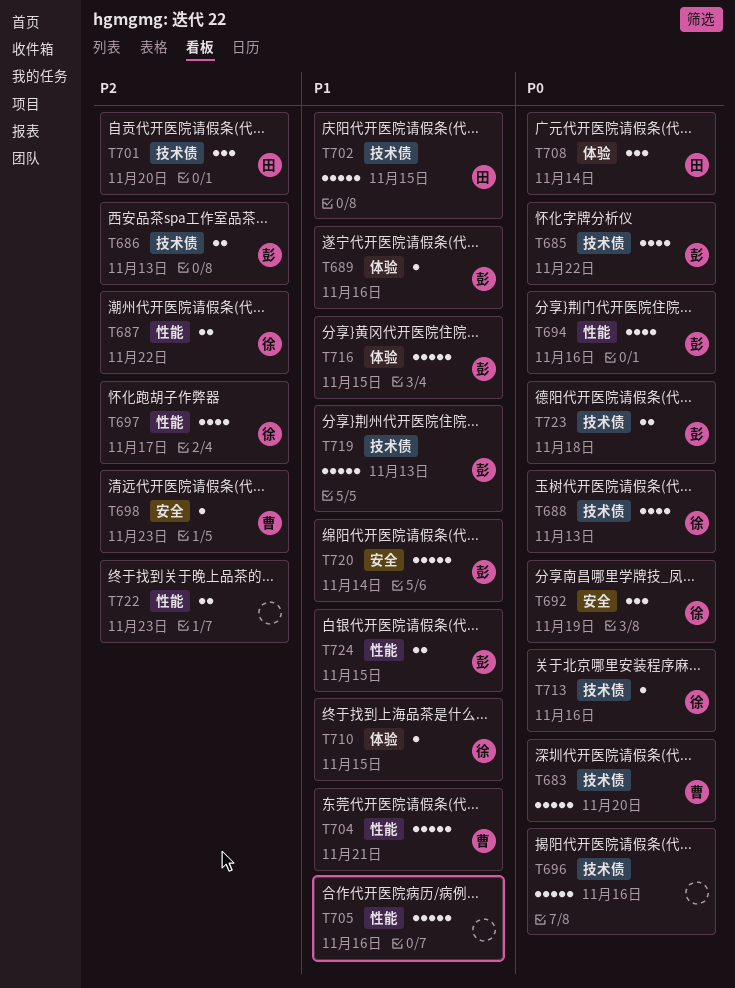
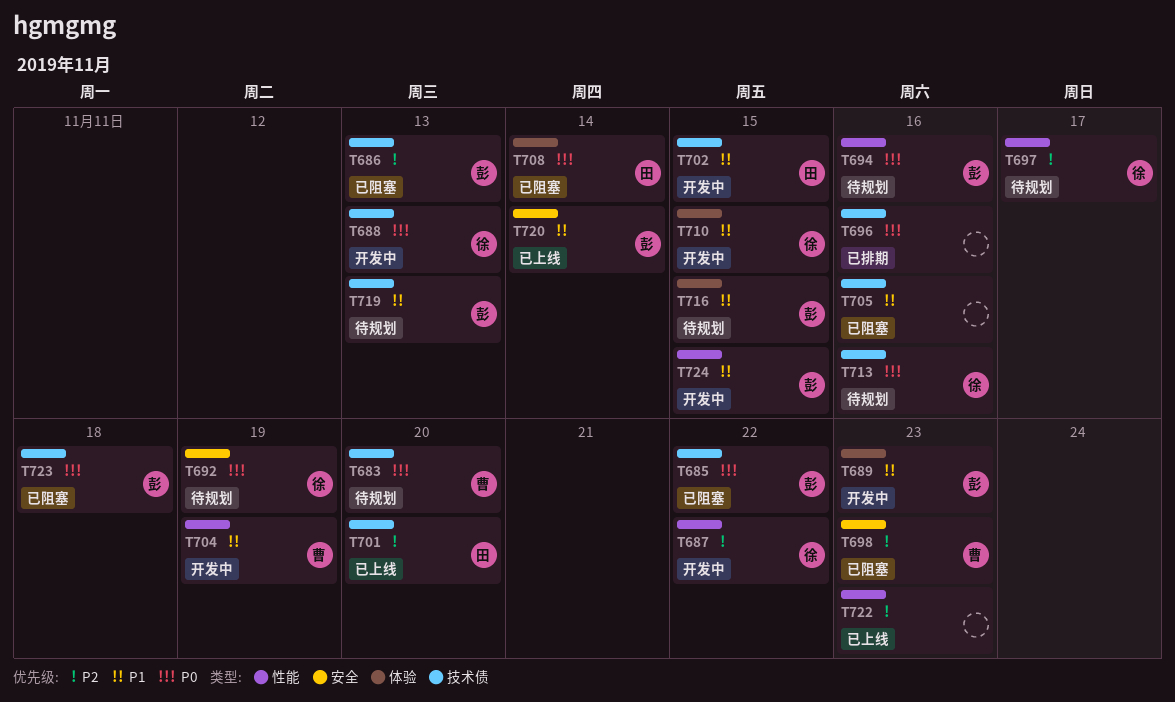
T689, due: Nov 16 -> Nov 23
T704, due: Nov 21 -> Nov 19
T705, label: 性能 -> 技术债

